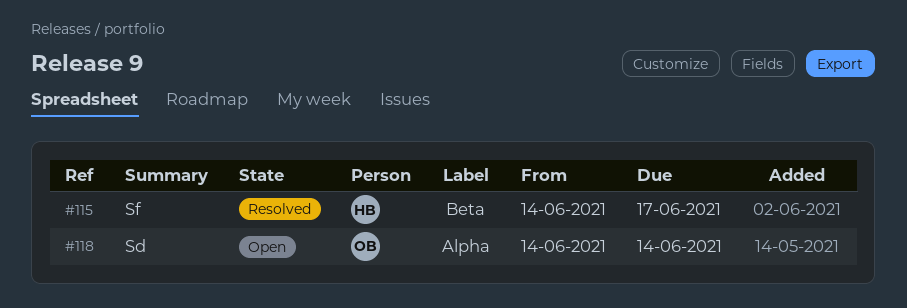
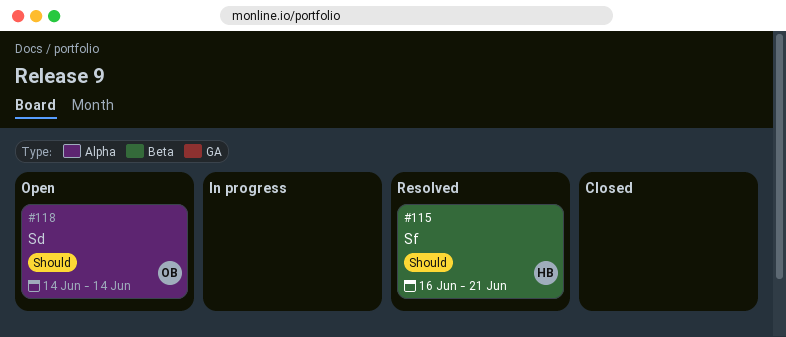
#115, start: Jun 14 -> Jun 16
#115, due: Jun 17 -> Jun 21

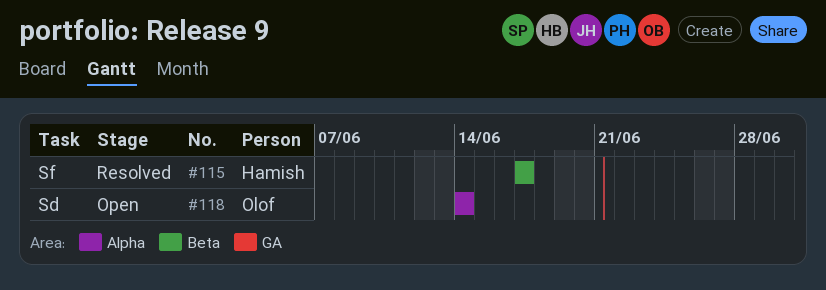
#115, start: Jun 16 -> Jun 17
#115, due: Jun 21 -> Jun 17

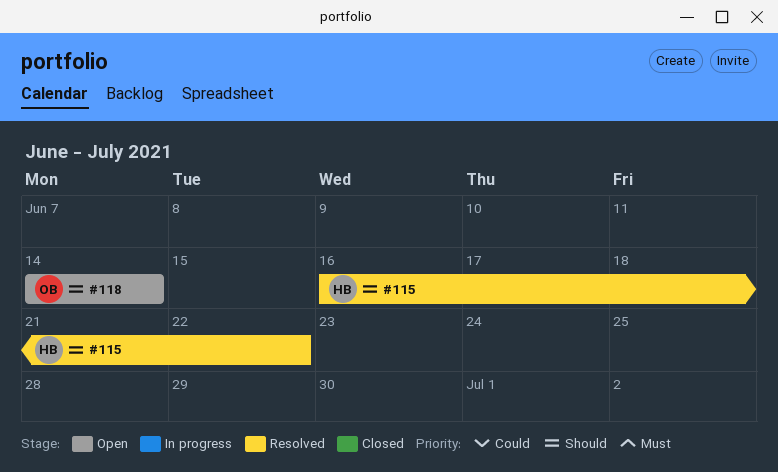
#115, start: Jun 17 -> Jun 16
#115, due: Jun 17 -> Jun 22

